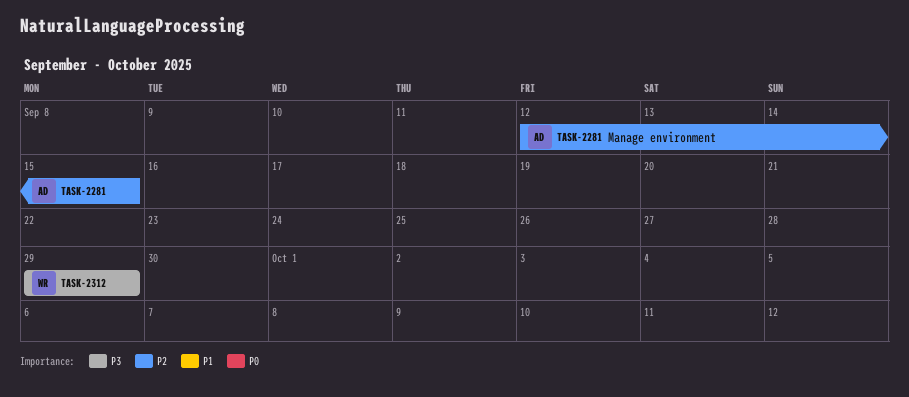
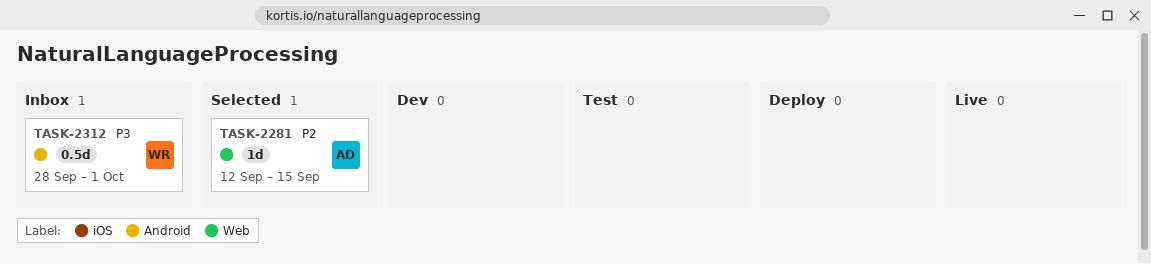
TASK-2312, start: Sep 29 -> Sep 28
TASK-2312, due: Sep 29 -> Oct 1

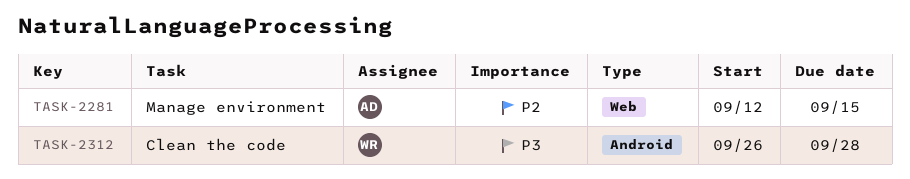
TASK-2312, start: Sep 28 -> Sep 26
TASK-2312, due: Oct 1 -> Sep 28

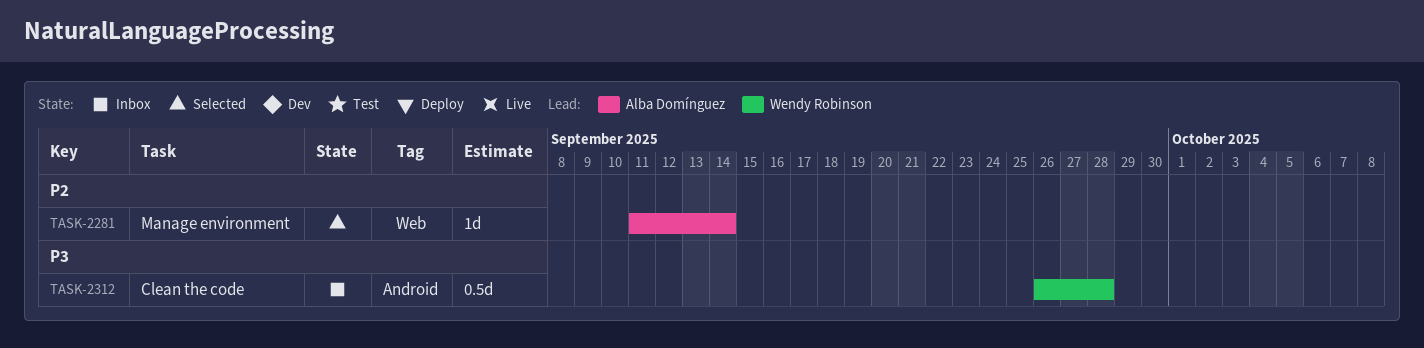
TASK-2281, start: Sep 12 -> Sep 11
TASK-2281, due: Sep 15 -> Sep 14

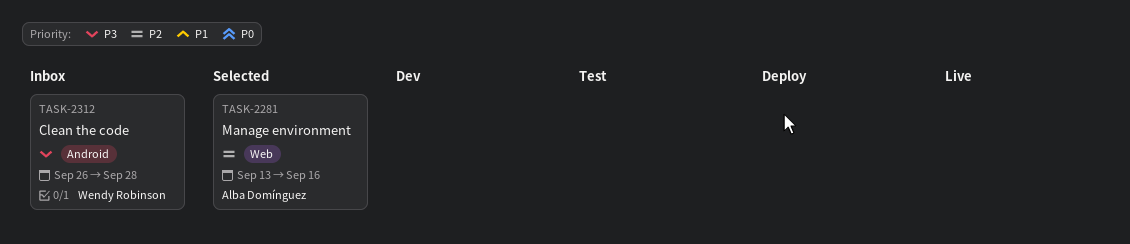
TASK-2281, start: Sep 11 -> Sep 13
TASK-2281, due: Sep 14 -> Sep 16

